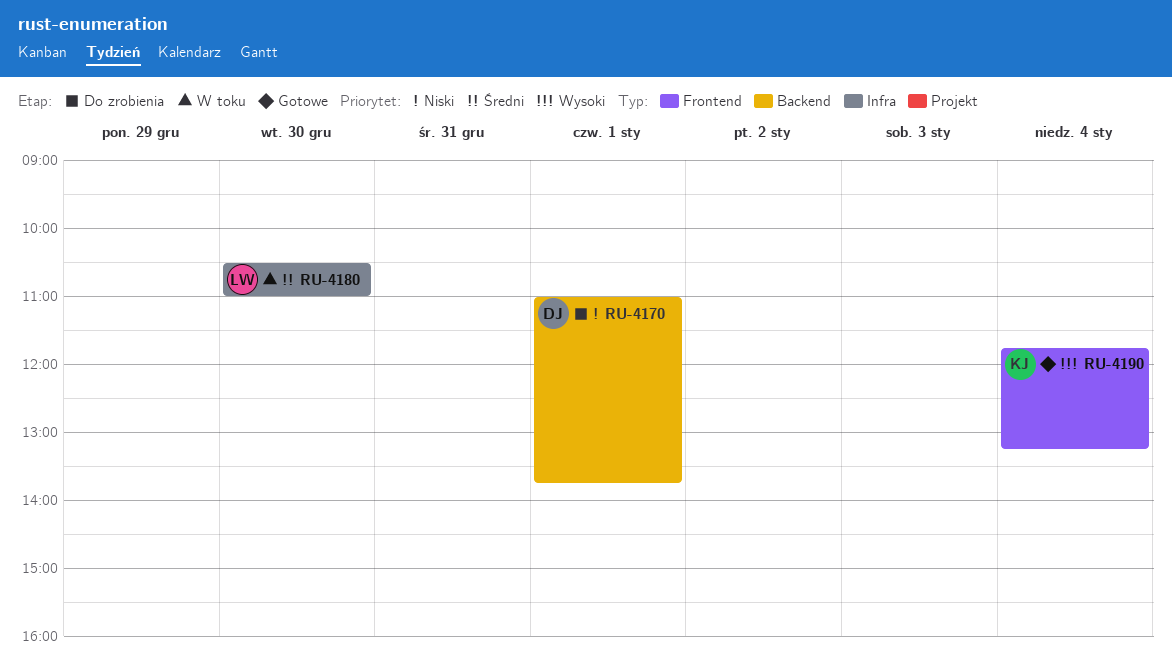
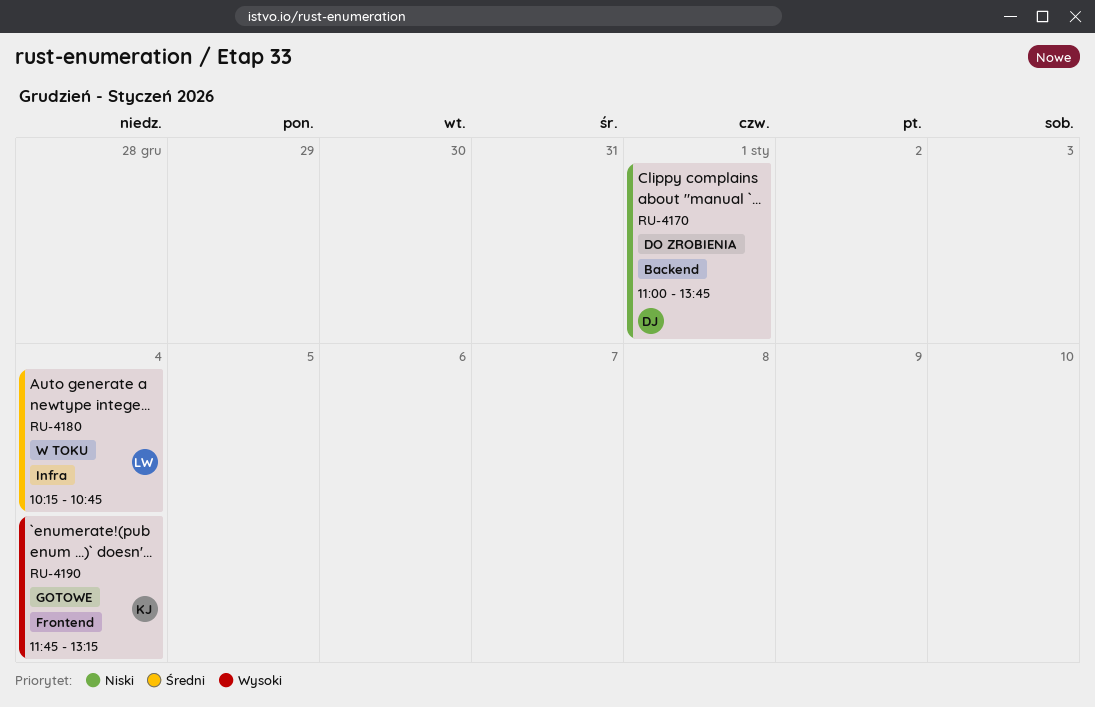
RU-4180, day: Dec 30 -> Jan 4
RU-4180, begins: 10:30 -> 10:15
RU-4180, ends: 11:00 -> 10:45

